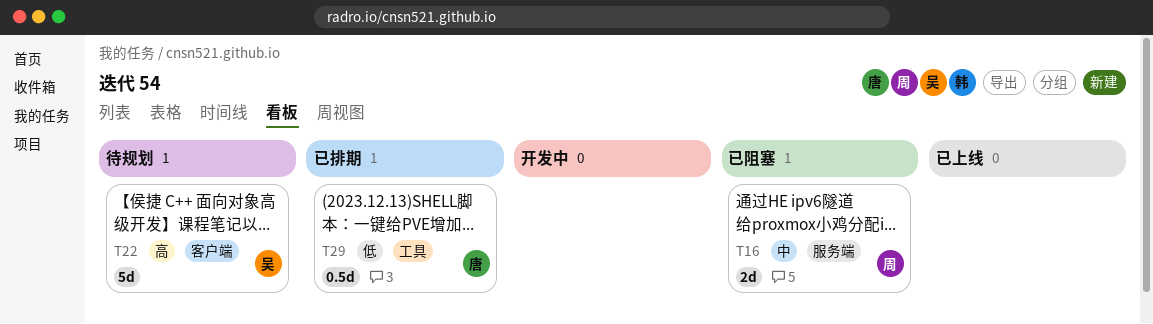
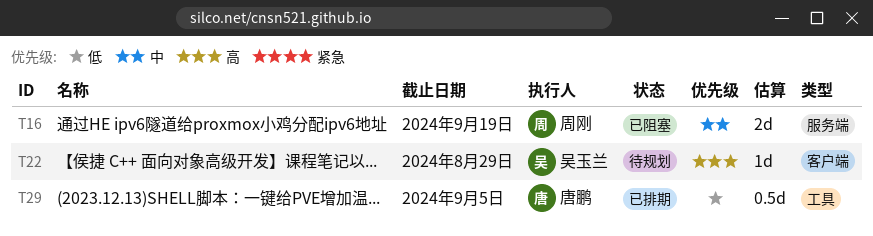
T22, estimate: 5d -> 1d

